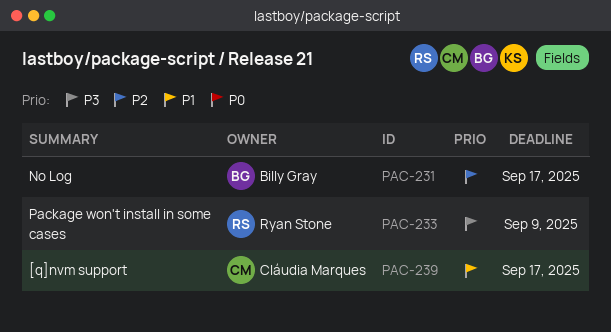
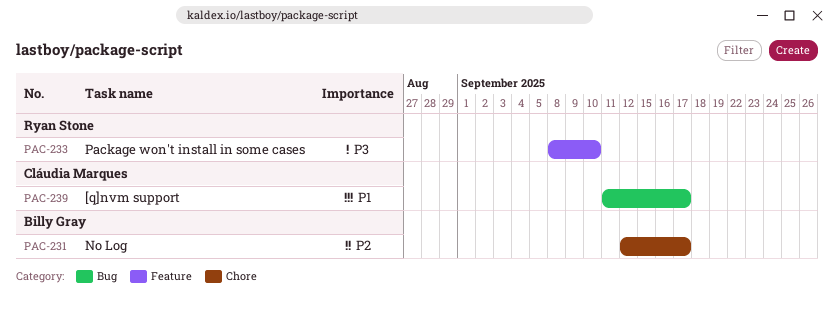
PAC-233, due: Sep 9 -> Sep 10

